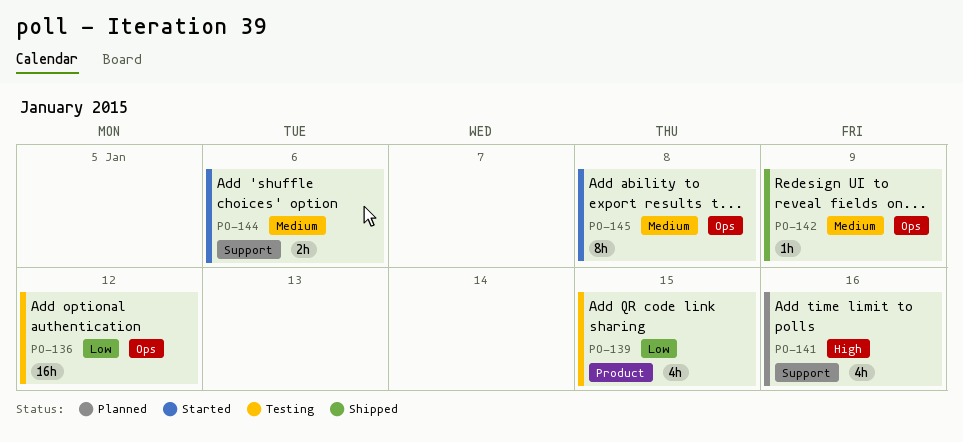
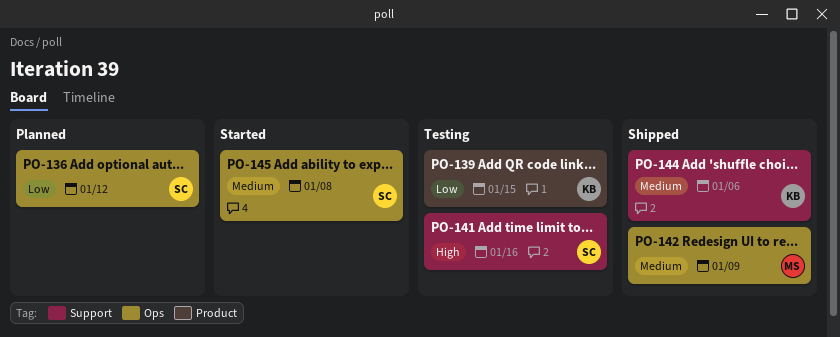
PO-136, status: Testing -> Planned
PO-141, status: Planned -> Testing
PO-144, status: Started -> Shipped

